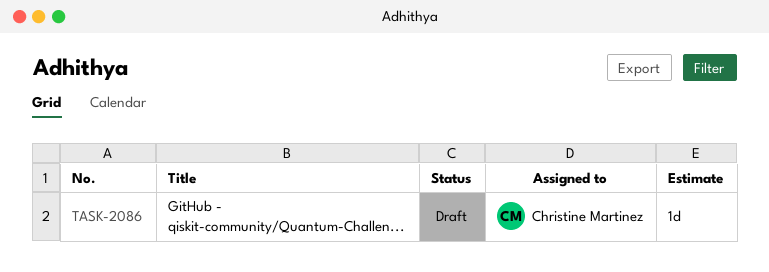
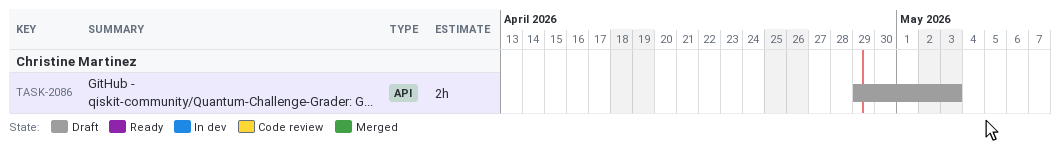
TASK-2086, estimate: 1d -> 2h

